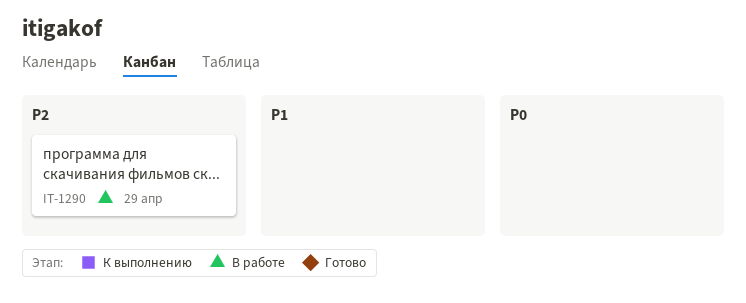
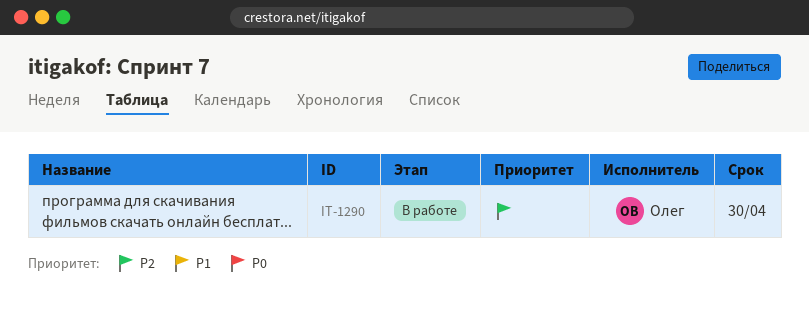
IT-1290, due: Apr 29 -> Apr 30

